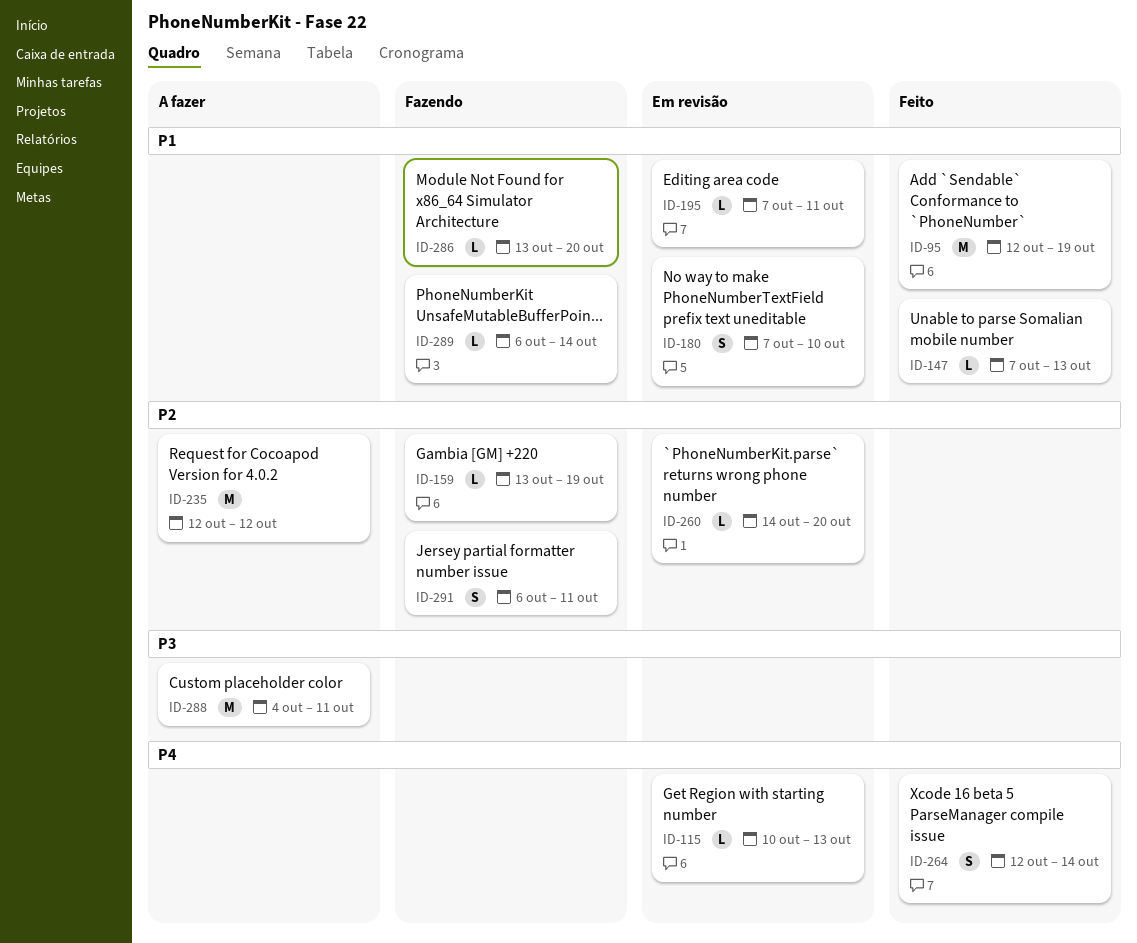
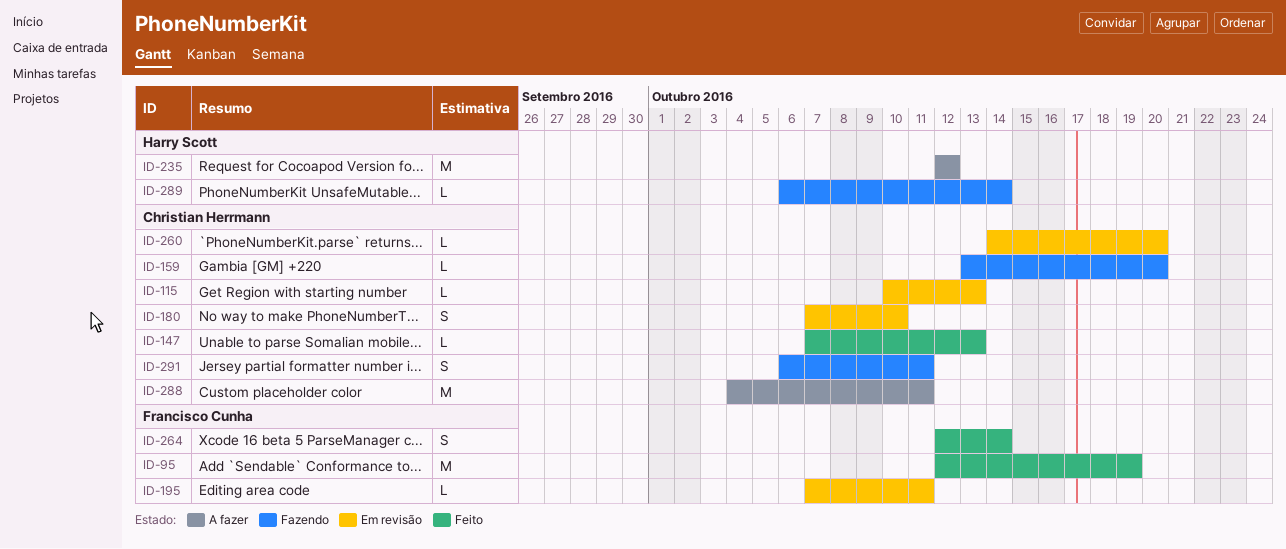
ID-159, due: Oct 19 -> Oct 20
ID-286: present -> none

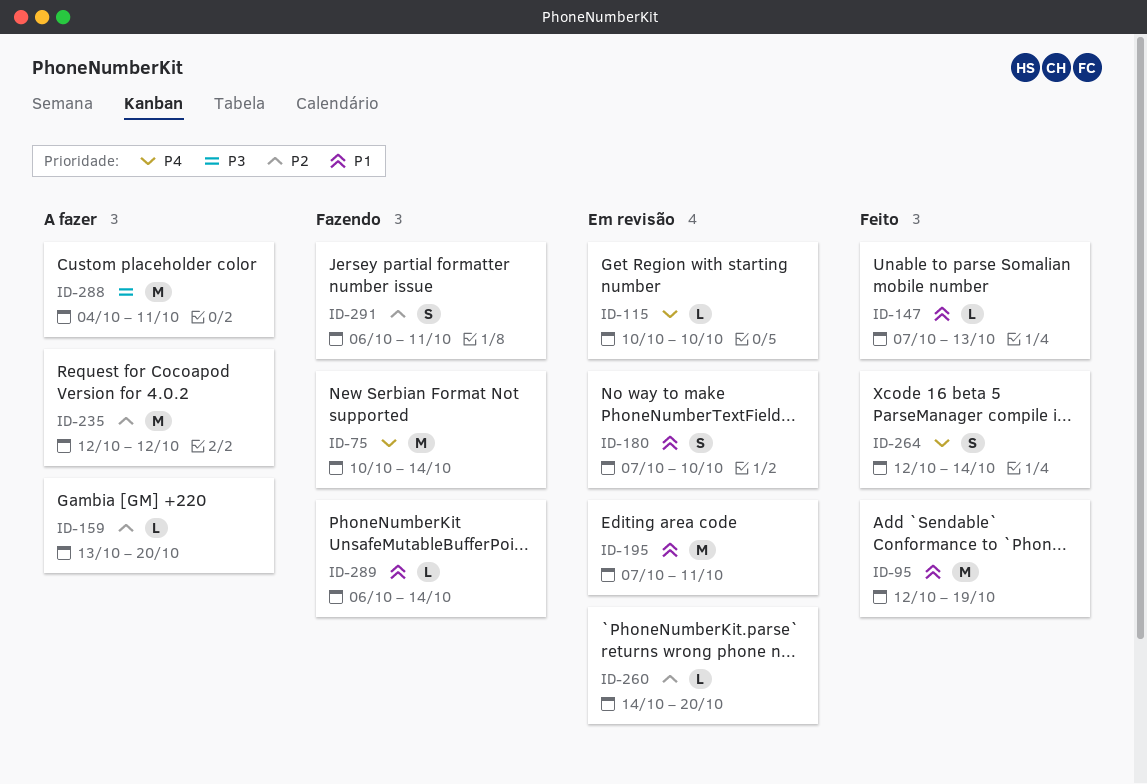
ID-75: none -> present
ID-115, due: Oct 13 -> Oct 10
ID-159, status: Fazendo -> A fazer
ID-195, estimate: L -> M

